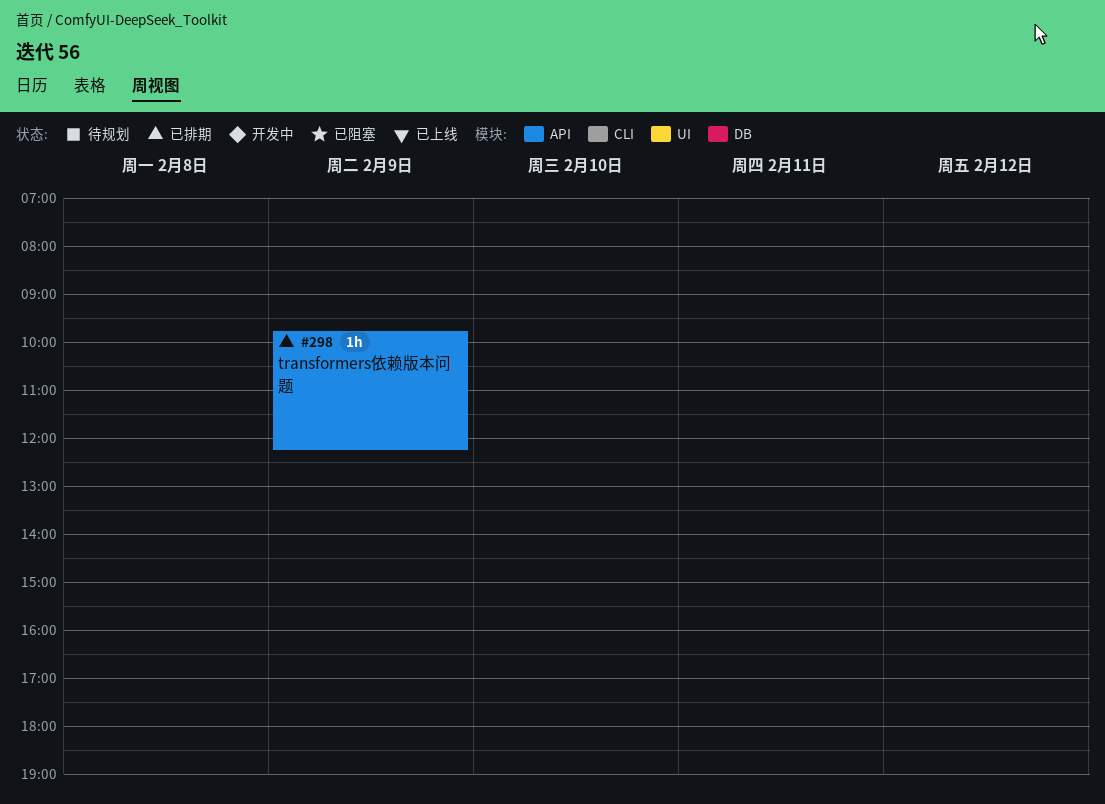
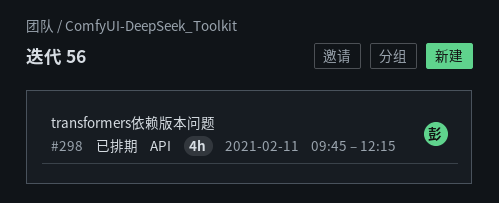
#298, estimate: 1h -> 4h
#298, day: Feb 9 -> Feb 11

